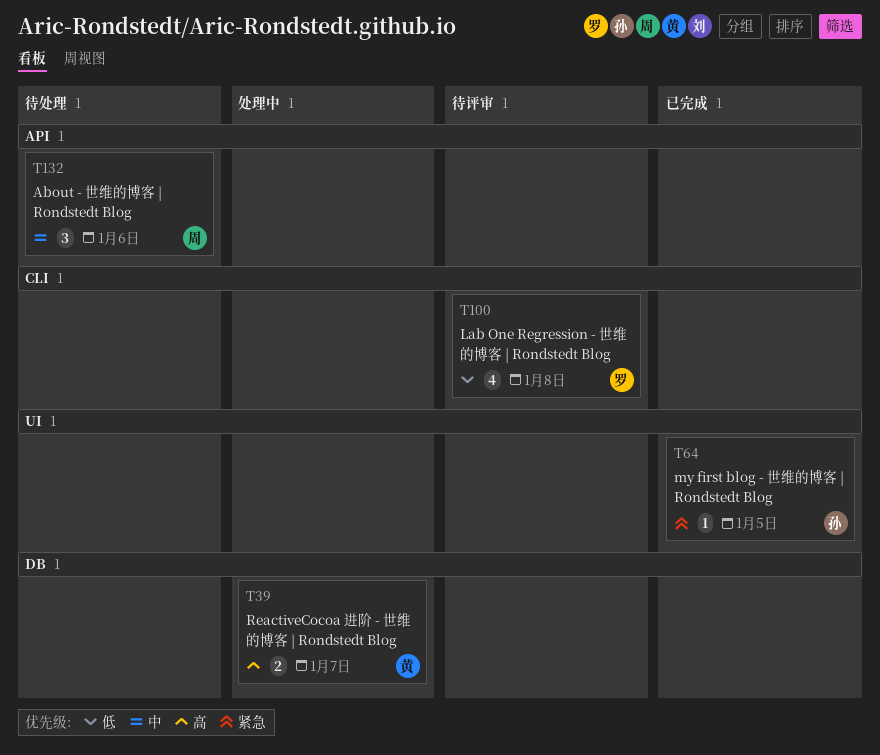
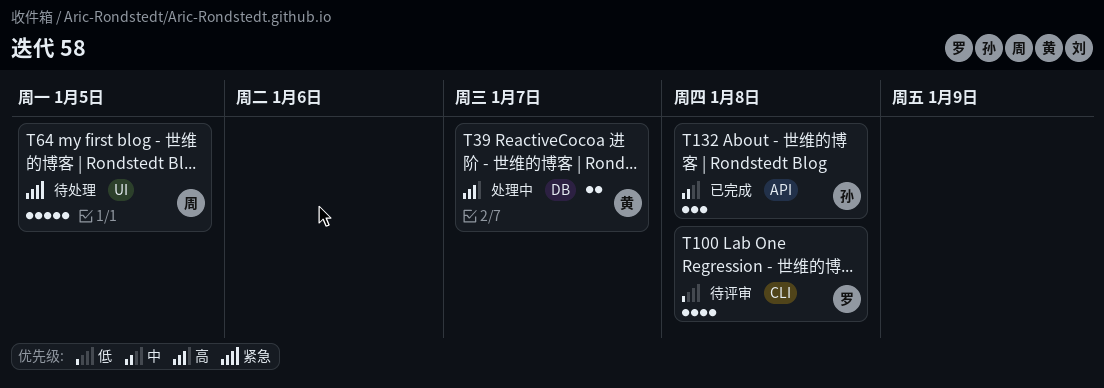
T64, status: 已完成 -> 待处理
T64, owner: 孙 -> 周
T64, estimate: 1 -> 5
T132, status: 待处理 -> 已完成
T132, owner: 周 -> 孙
T132, due: Jan 6 -> Jan 8

